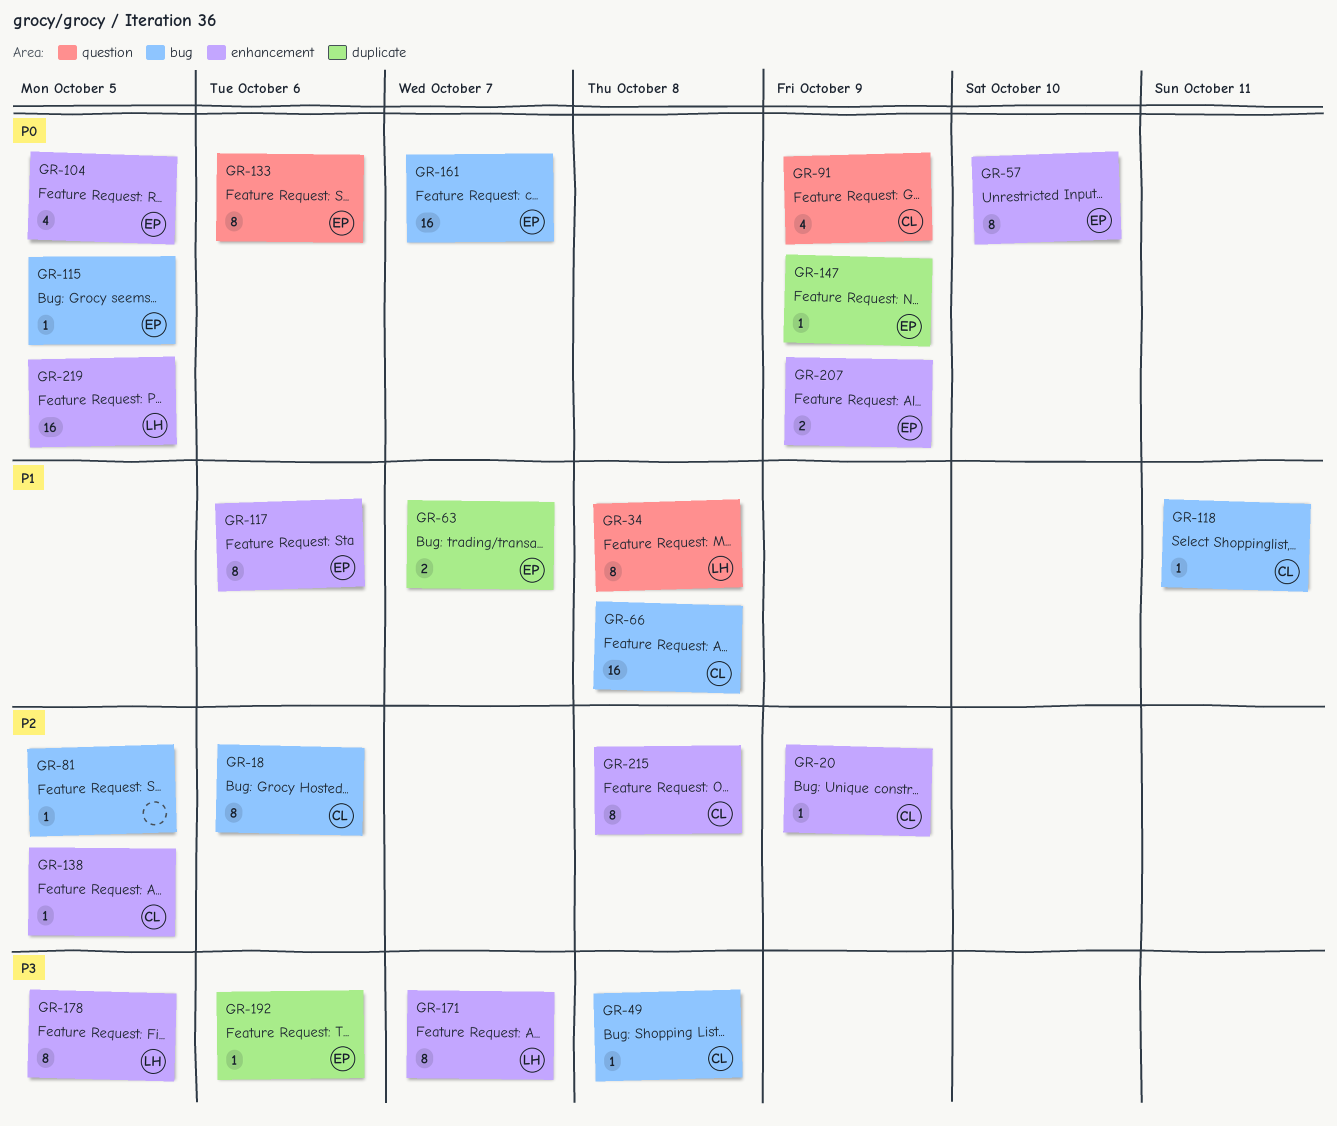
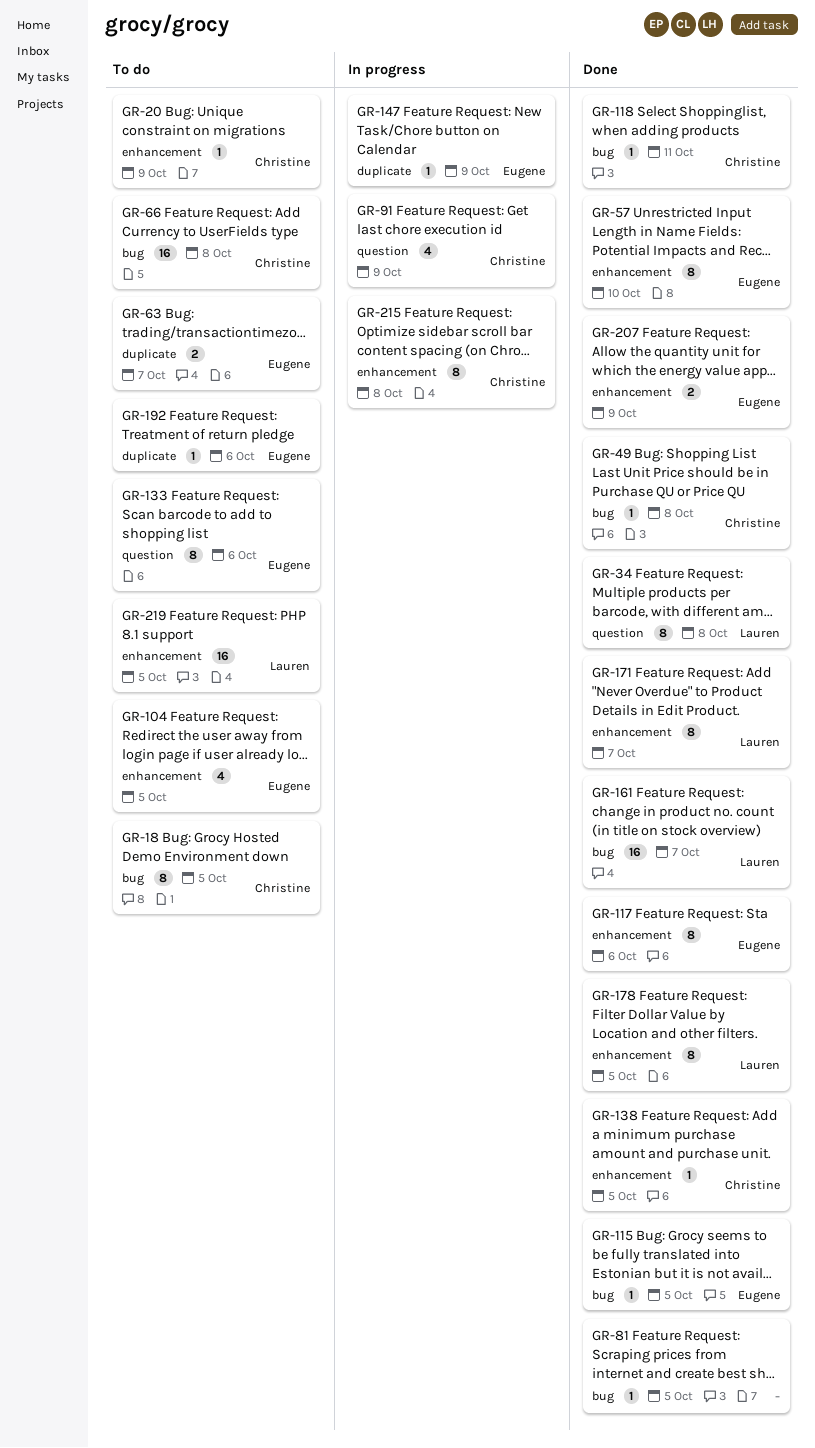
GR-18, due: Oct 6 -> Oct 5
GR-161, owner: Eugene -> Lauren

